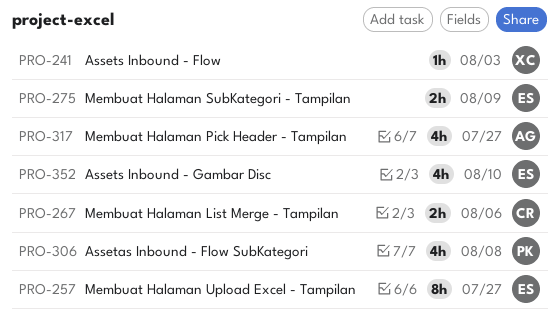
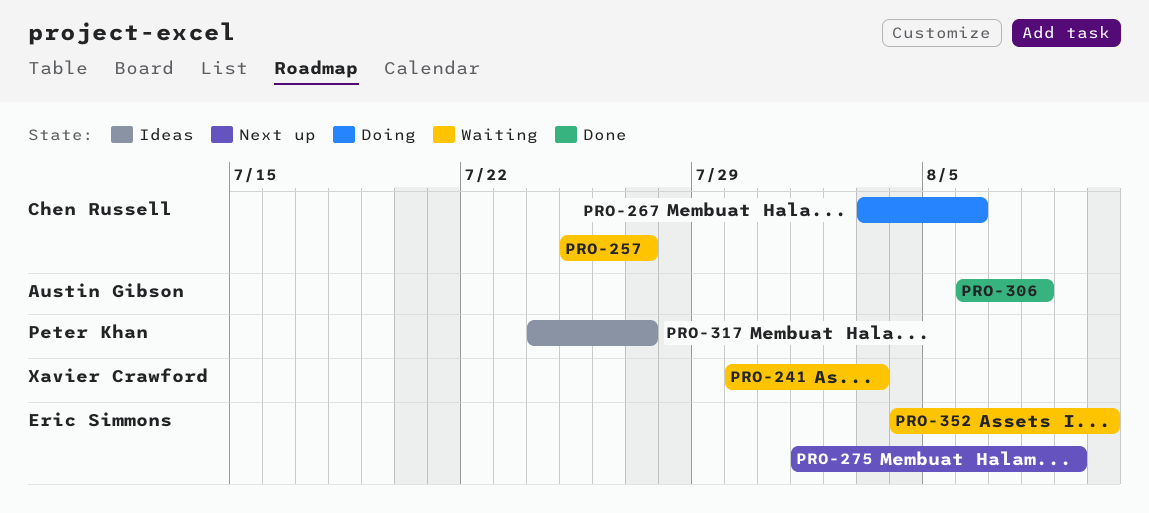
PRO-257, owner: Eric Simmons -> Chen Russell
PRO-306, owner: Peter Khan -> Austin Gibson
PRO-317, owner: Austin Gibson -> Peter Khan

